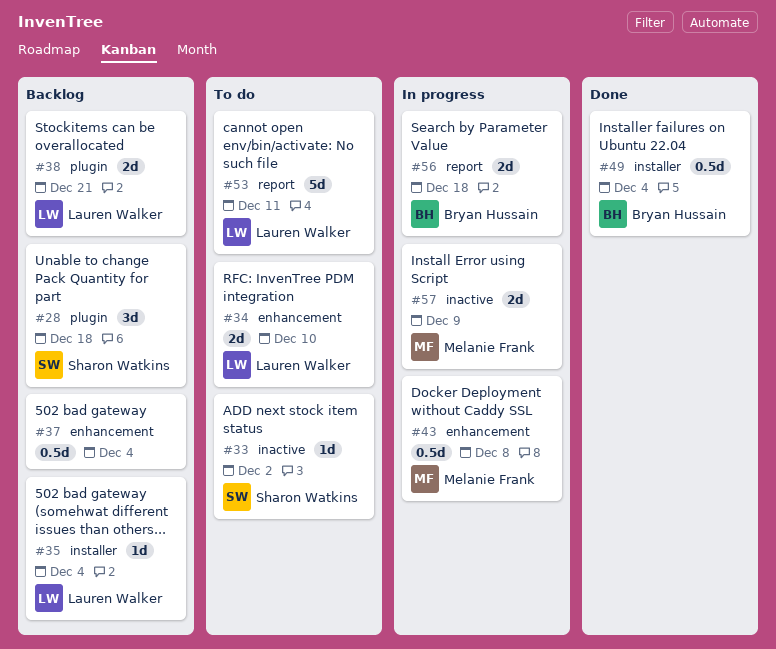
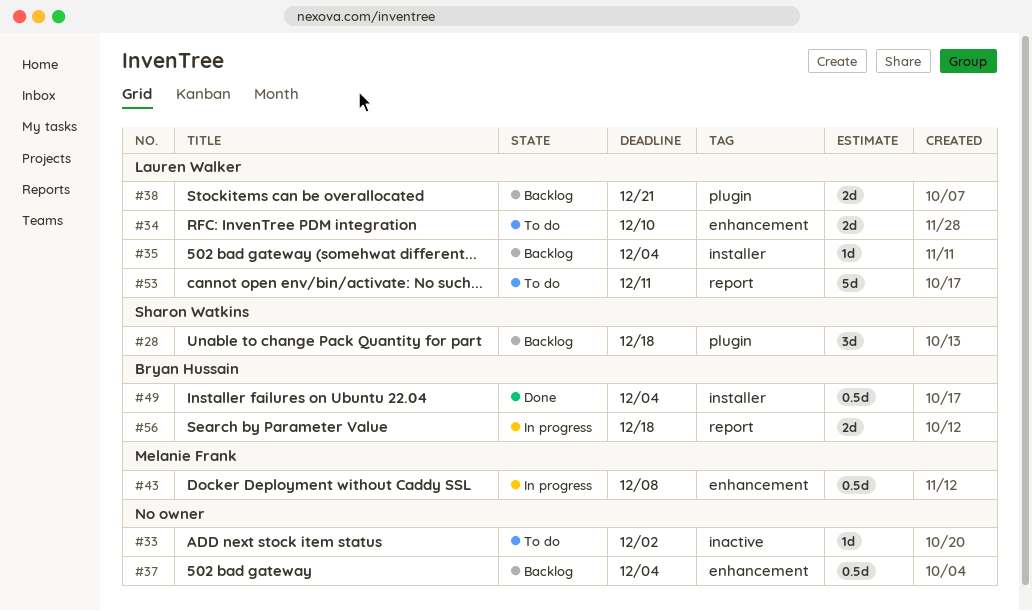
#33, owner: Sharon Watkins -> none
#57: present -> none

